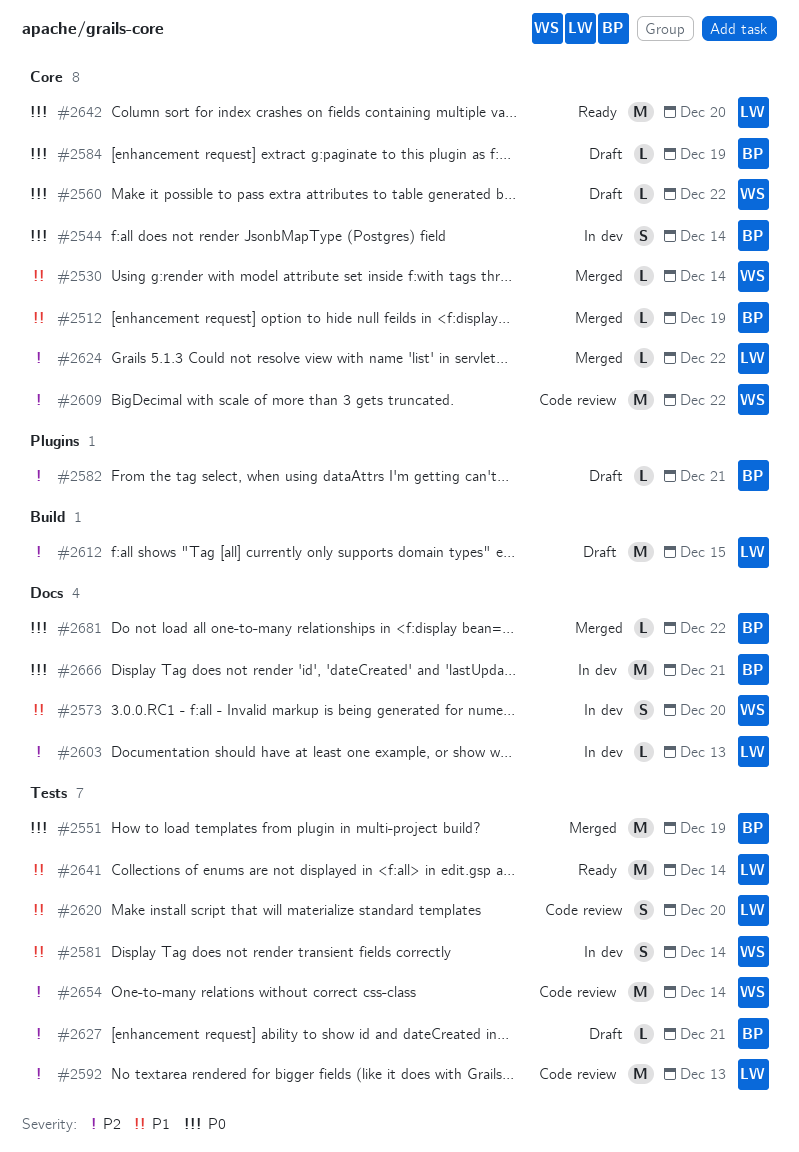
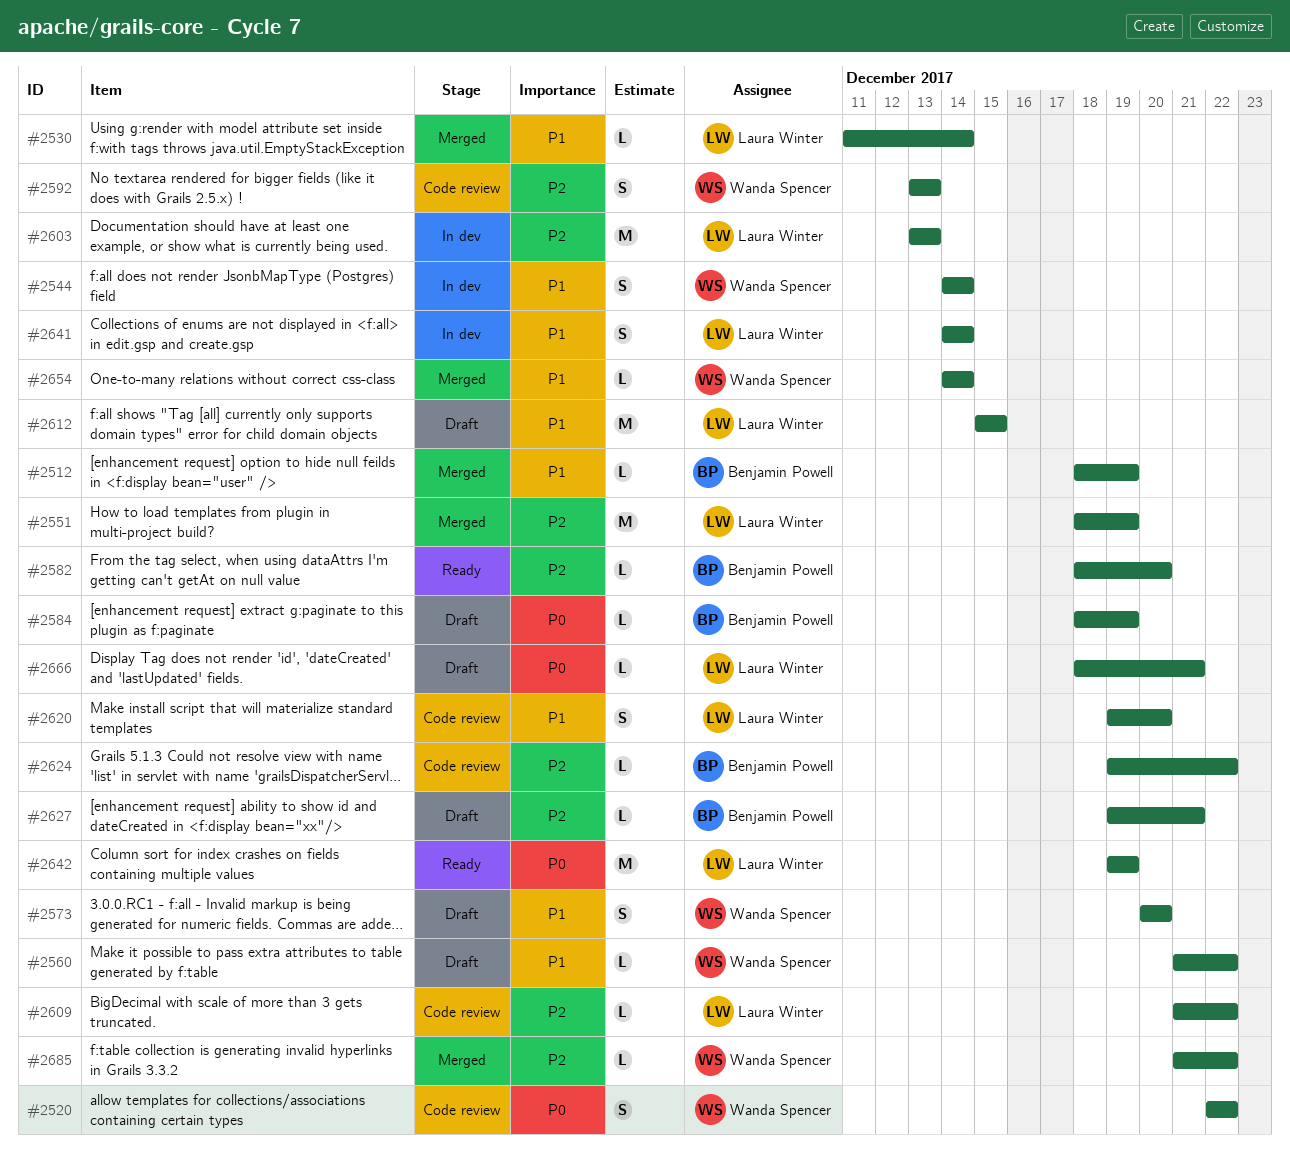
#2520: none -> present
#2530, owner: Wanda Spencer -> Laura Winter
#2544, owner: Benjamin Powell -> Wanda Spencer
#2544, priority: P0 -> P1
#2551, owner: Benjamin Powell -> Laura Winter
#2551, priority: P0 -> P2
#2560, priority: P0 -> P1
#2573, status: In dev -> Draft
#2581: present -> none
#2582, status: Draft -> Ready
#2582, due: Dec 21 -> Dec 20
#2592, owner: Laura Winter -> Wanda Spencer
#2592, estimate: M -> S
#2603, estimate: L -> M
#2609, owner: Wanda Spencer -> Laura Winter
#2609, estimate: M -> L
#2612, priority: P2 -> P1
#2624, status: Merged -> Code review
#2624, owner: Laura Winter -> Benjamin Powell
#2641, status: Ready -> In dev
#2641, estimate: M -> S
#2642, due: Dec 20 -> Dec 19
#2654, status: Code review -> Merged
#2654, priority: P2 -> P1
#2654, estimate: M -> L
#2666, status: In dev -> Draft
#2666, owner: Benjamin Powell -> Laura Winter
#2666, estimate: M -> L
#2681: present -> none
#2685: none -> present

